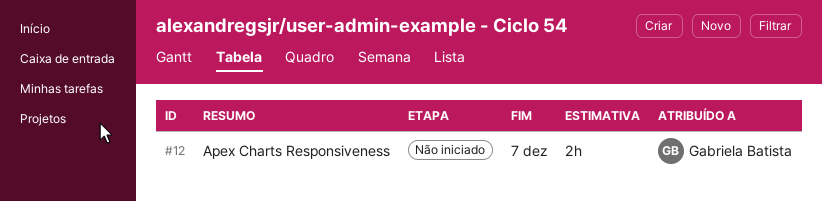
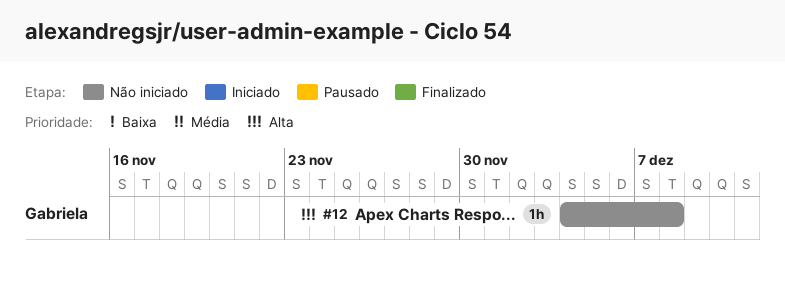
#12, estimate: 2h -> 1h
#12, due: Dec 7 -> Dec 8

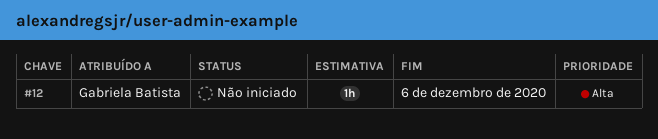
#12, due: Dec 8 -> Dec 6

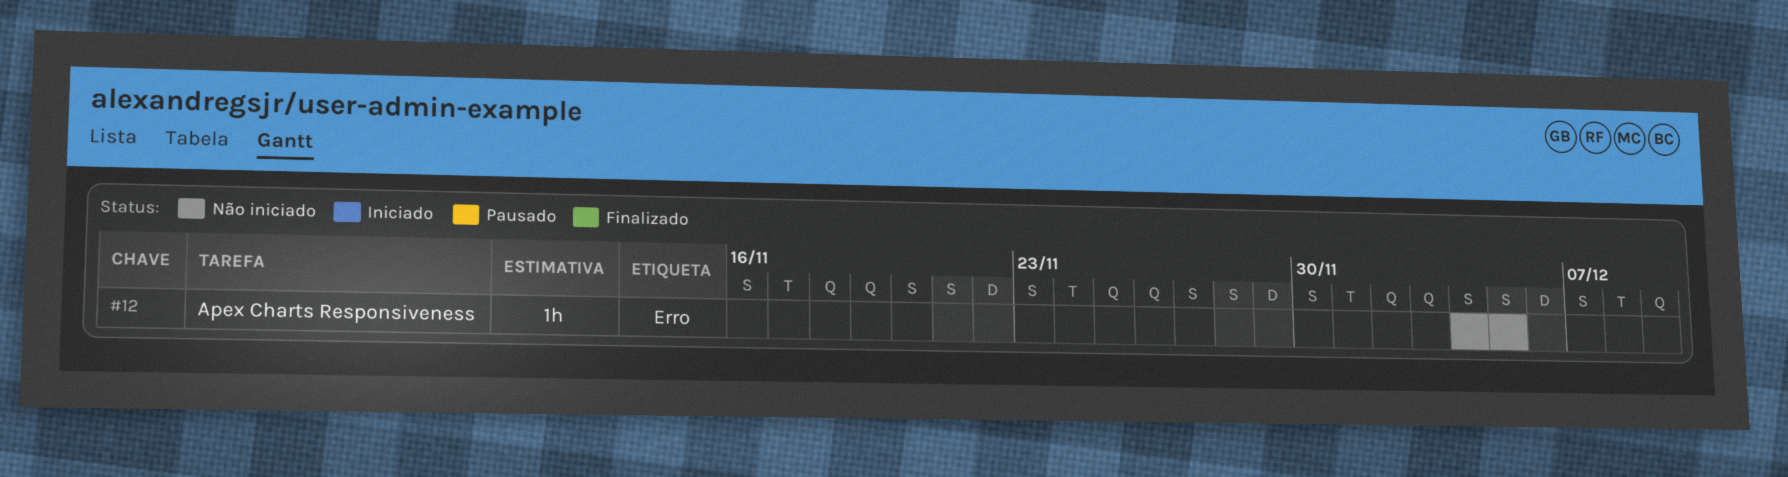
#12, due: Dec 6 -> Dec 5

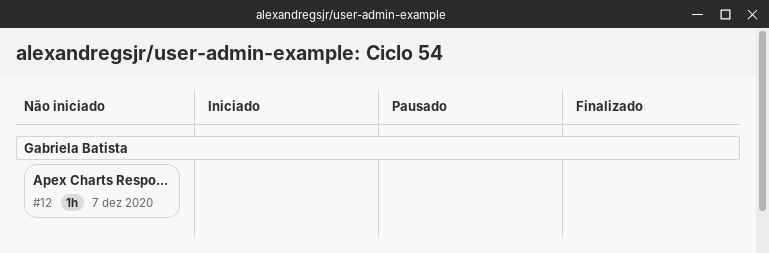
#12, due: Dec 5 -> Dec 7

